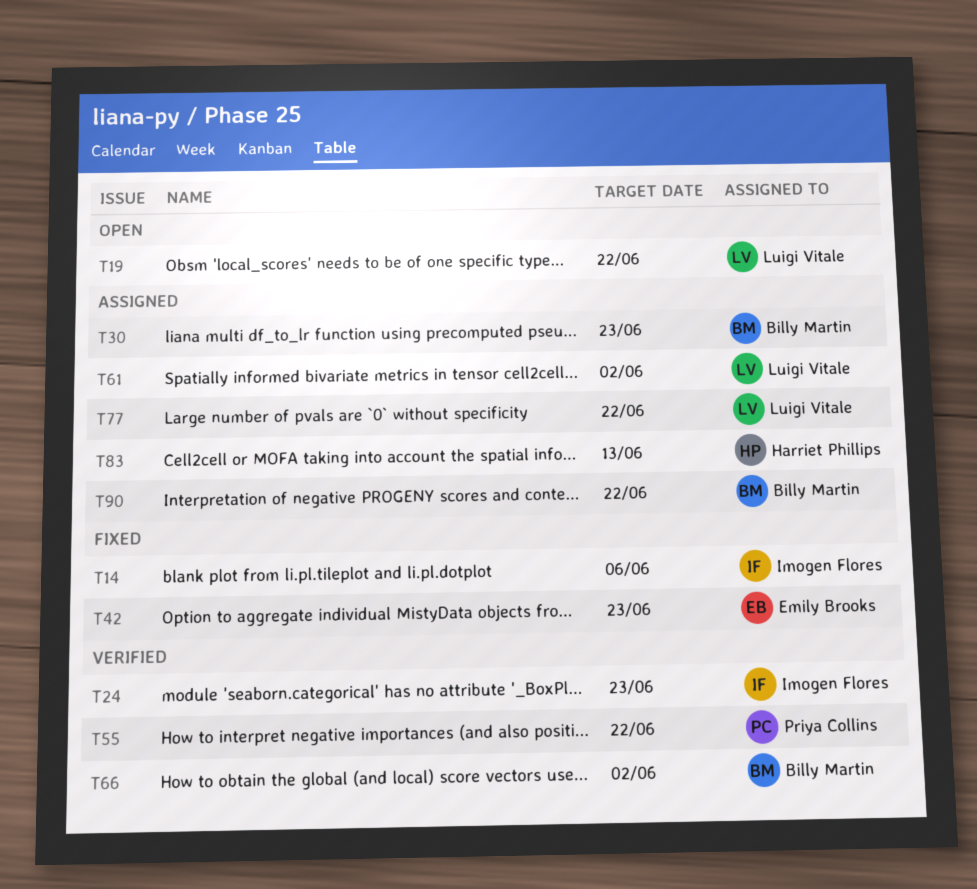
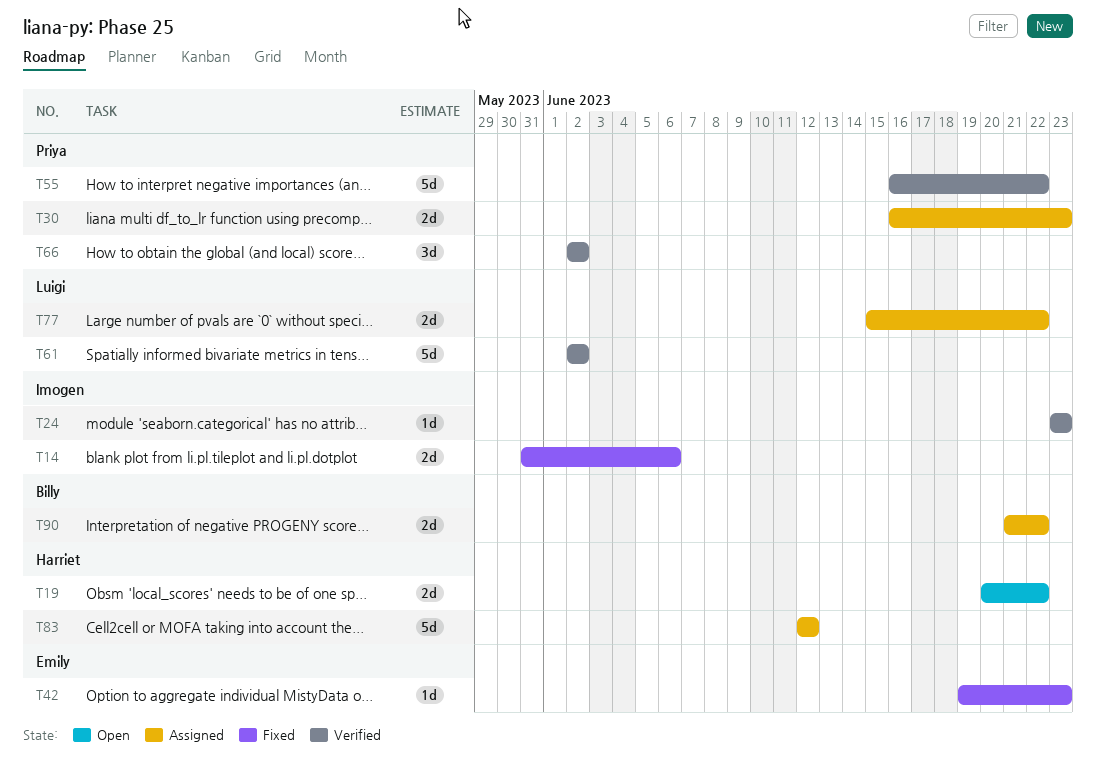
T19, owner: Luigi Vitale -> Harriet Phillips
T30, owner: Billy Martin -> Priya Collins
T61, status: Assigned -> Verified
T66, owner: Billy Martin -> Priya Collins
T83, due: Jun 13 -> Jun 12

